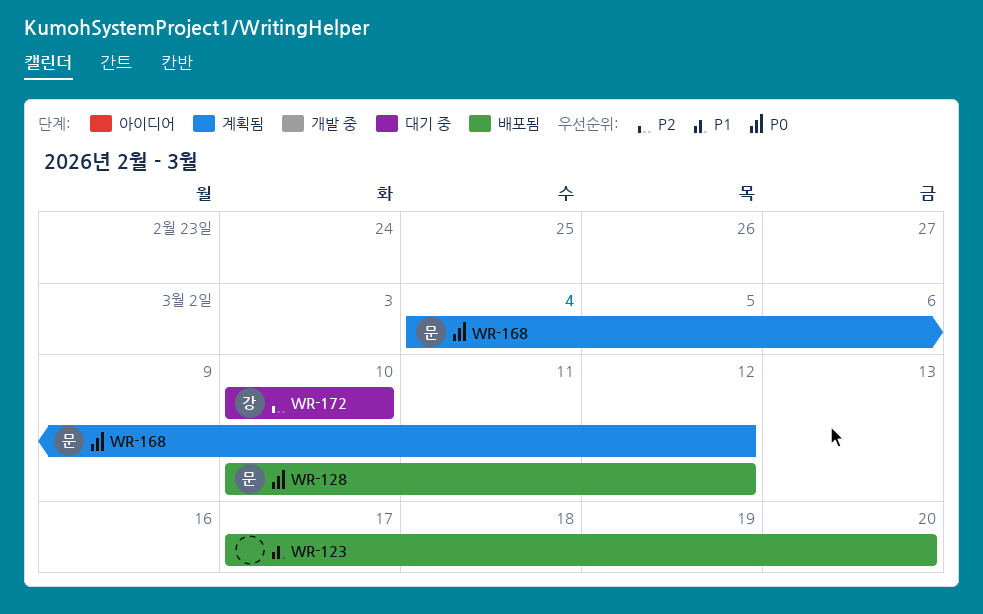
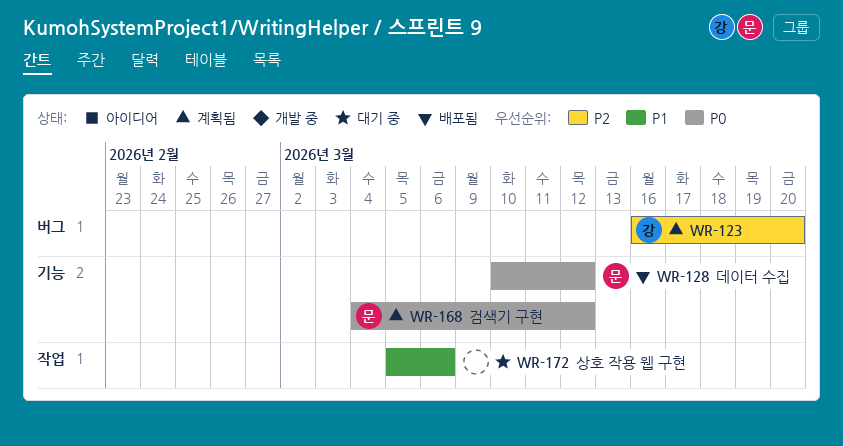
WR-123, status: 배포됨 -> 계획됨
WR-123, owner: none -> 강
WR-123, priority: P1 -> P2
WR-123, start: Mar 17 -> Mar 16
WR-172, owner: 강 -> none
WR-172, priority: P2 -> P1
WR-172, start: Mar 10 -> Mar 5
WR-172, due: Mar 10 -> Mar 6

